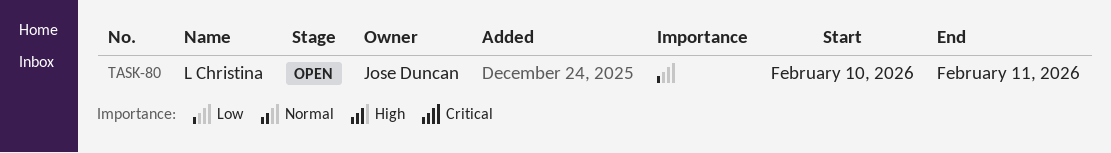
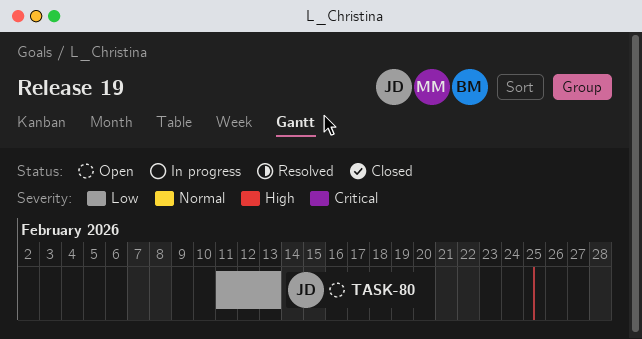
TASK-80, start: Feb 10 -> Feb 11
TASK-80, due: Feb 11 -> Feb 13

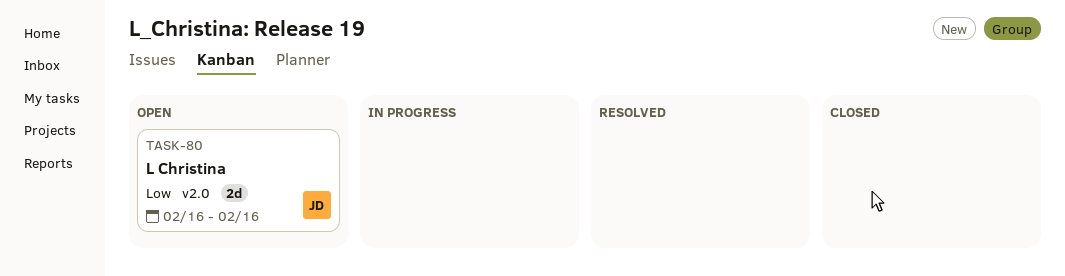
TASK-80, start: Feb 11 -> Feb 16
TASK-80, due: Feb 13 -> Feb 16

